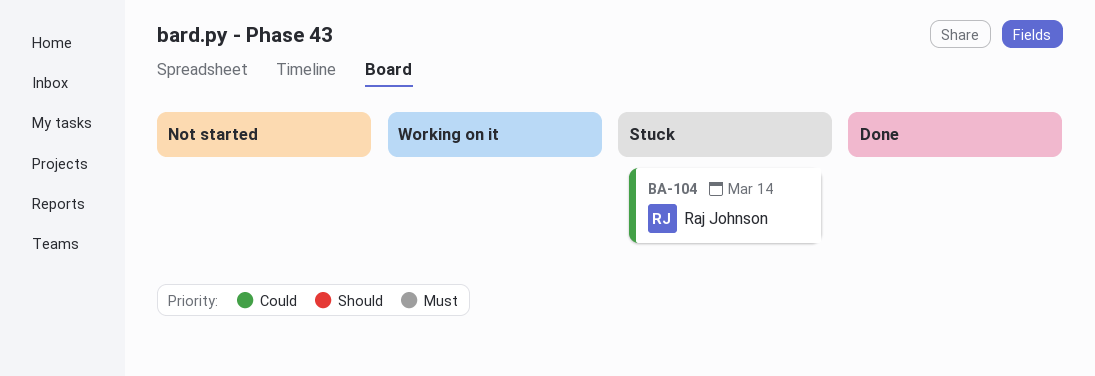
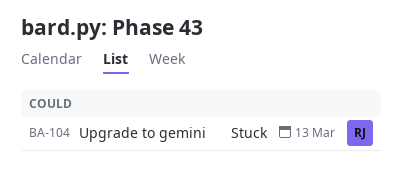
BA-104, due: Mar 14 -> Mar 13

